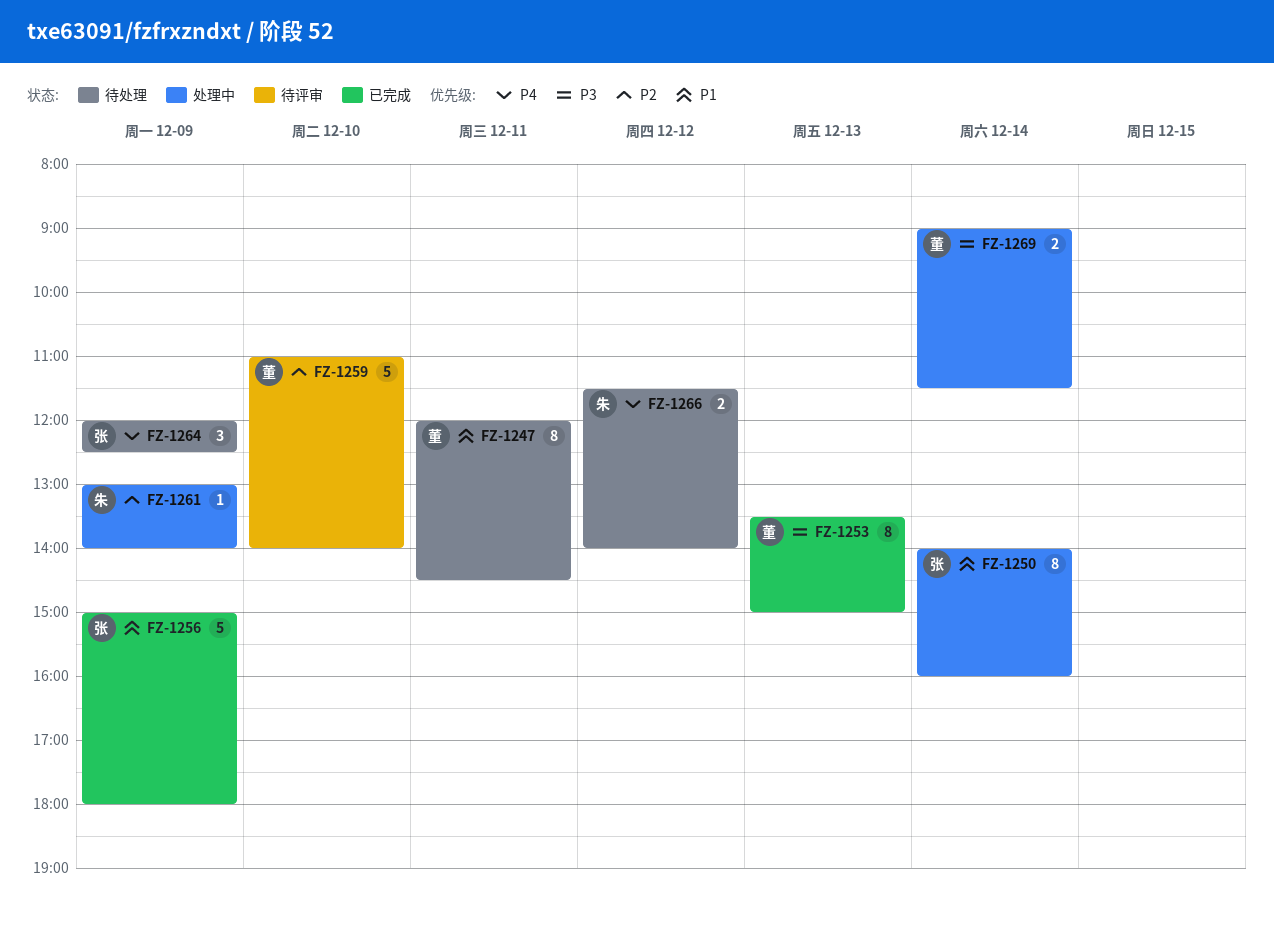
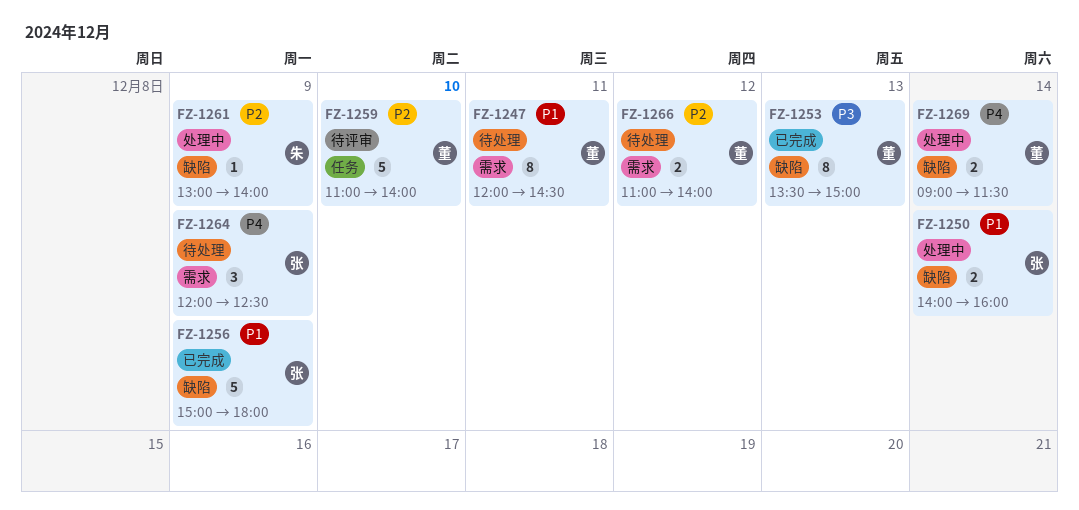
FZ-1250, estimate: 8 -> 2
FZ-1266, owner: 朱 -> 董
FZ-1266, priority: P4 -> P2
FZ-1266, begins: 11:30 -> 11:00
FZ-1269, priority: P3 -> P4

